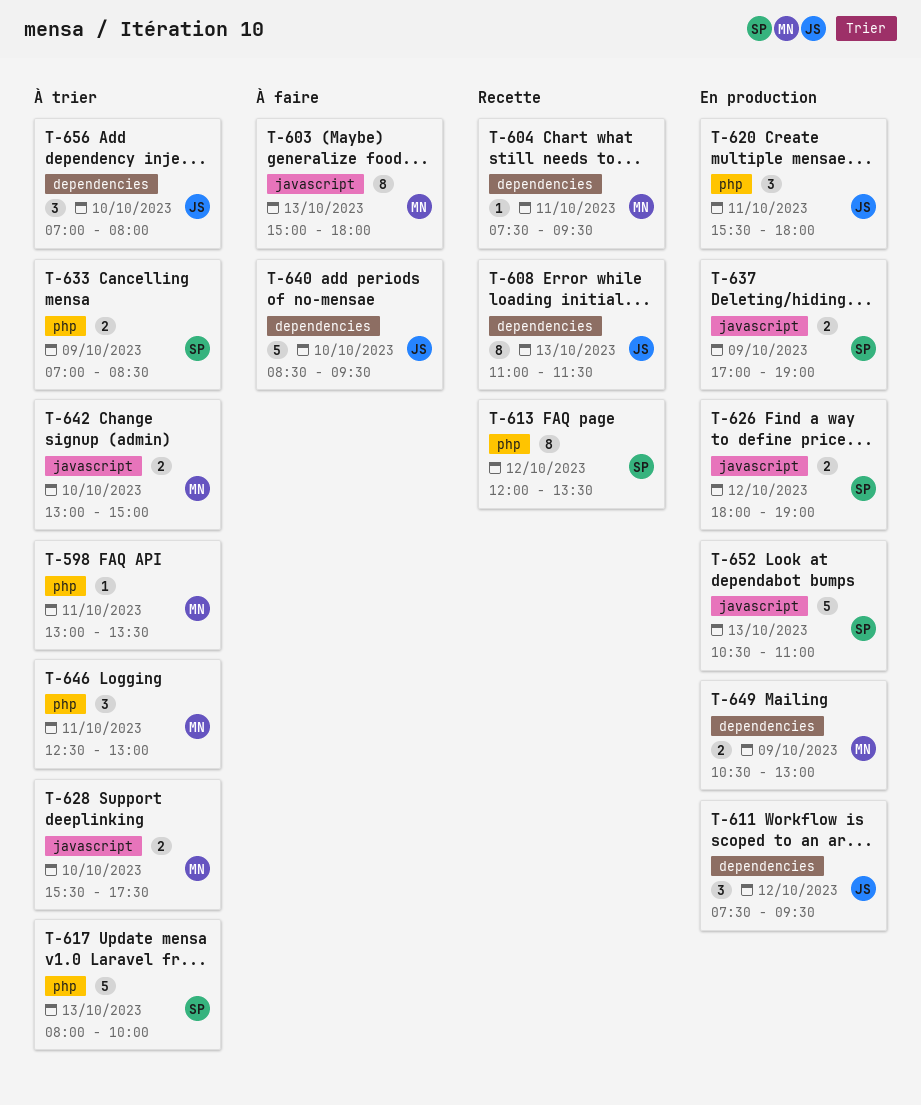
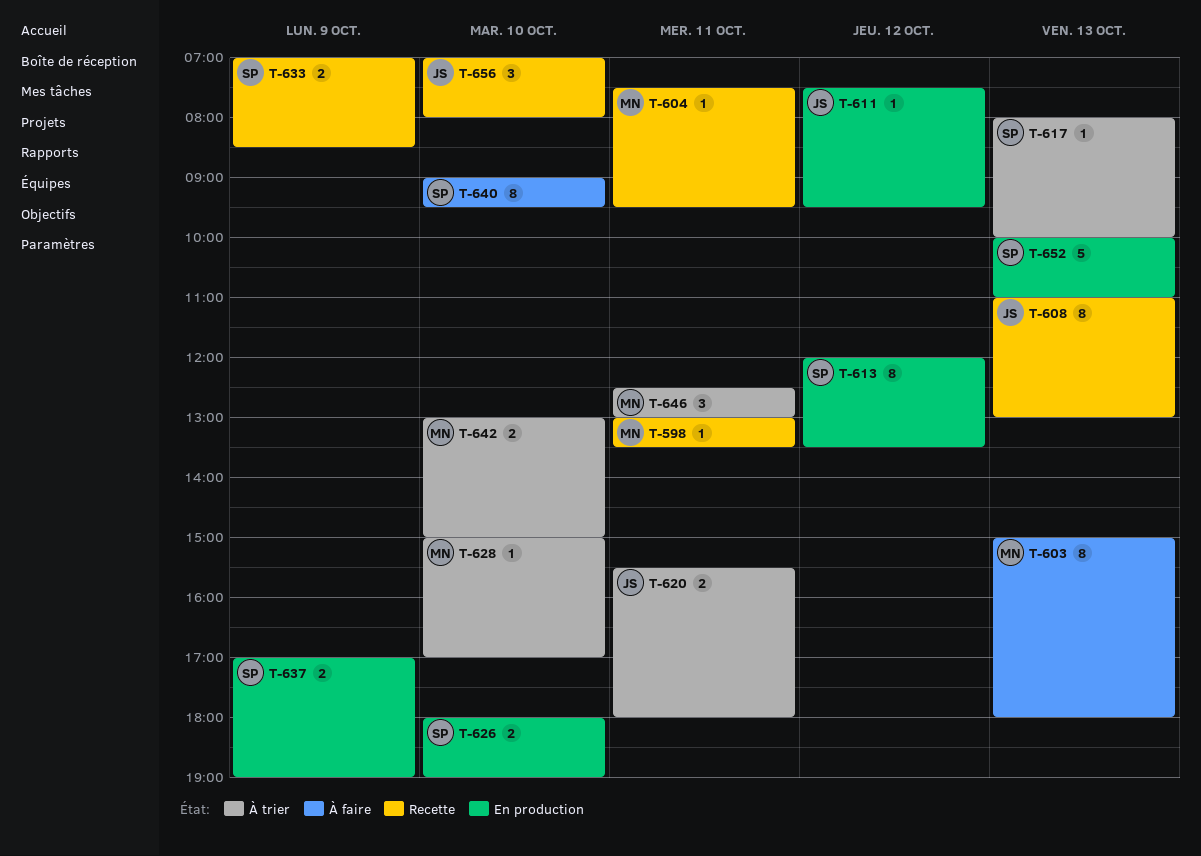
T-598, status: À trier -> Recette
T-608, ends: 11:30 -> 13:00
T-611, estimate: 3 -> 1
T-613, status: Recette -> En production
T-617, estimate: 5 -> 1
T-620, status: En production -> À trier
T-620, estimate: 3 -> 2
T-626, day: Oct 12 -> Oct 10
T-628, estimate: 2 -> 1
T-628, begins: 15:30 -> 15:00
T-628, ends: 17:30 -> 17:00
T-633, status: À trier -> Recette
T-640, owner: JS -> SP
T-640, estimate: 5 -> 8
T-640, begins: 08:30 -> 09:00
T-649: present -> none
T-652, begins: 10:30 -> 10:00
T-656, status: À trier -> Recette

